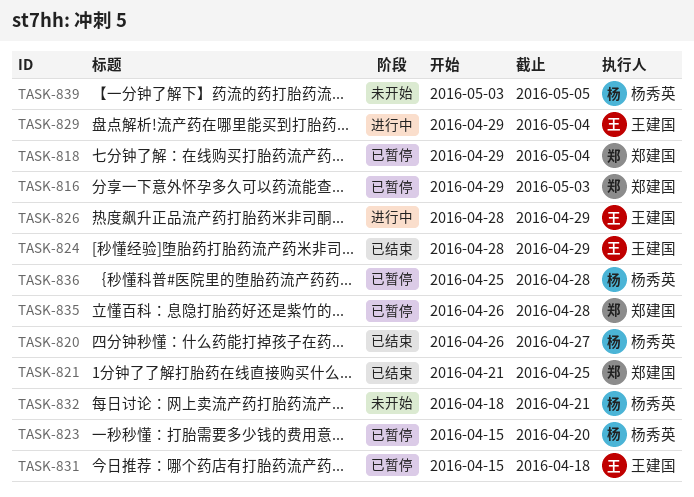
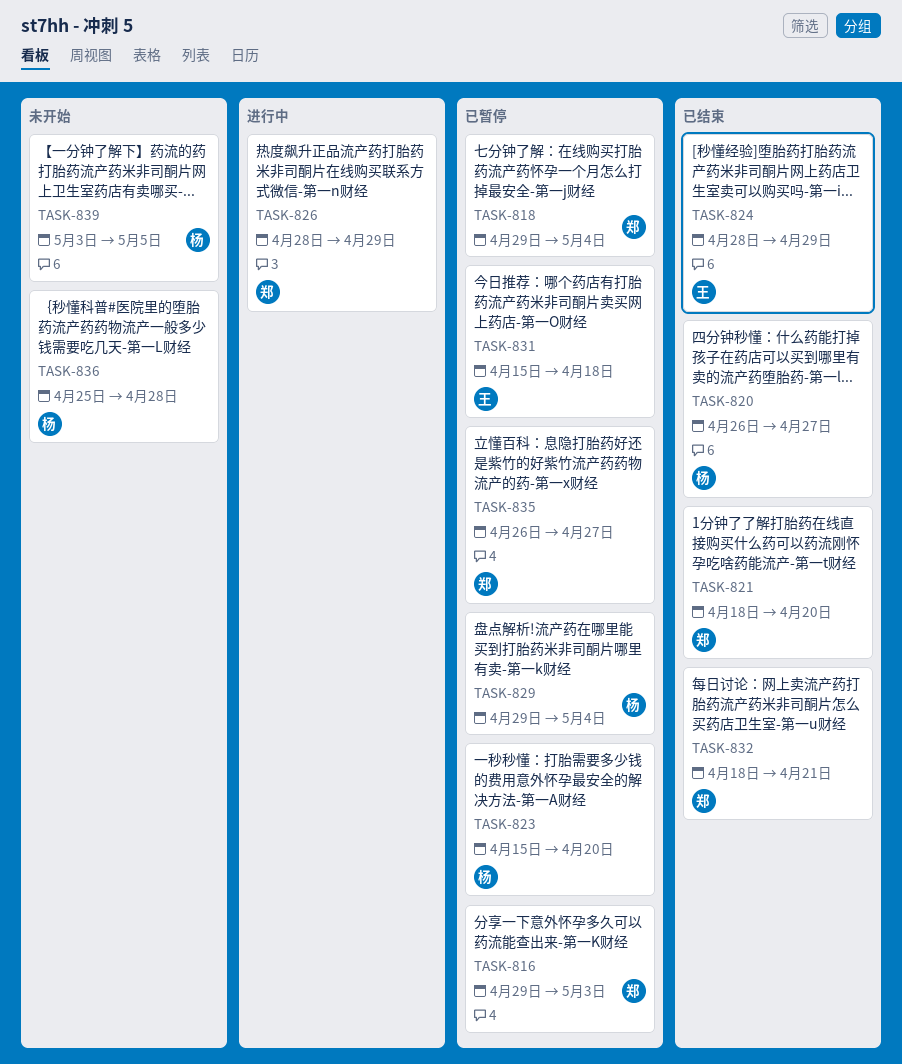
TASK-821, start: Apr 21 -> Apr 18
TASK-821, due: Apr 25 -> Apr 20
TASK-826, owner: 王建国 -> 郑建国
TASK-829, status: 进行中 -> 已暂停
TASK-829, owner: 王建国 -> 杨秀英
TASK-832, status: 未开始 -> 已结束
TASK-832, owner: 杨秀英 -> 郑建国
TASK-835, due: Apr 28 -> Apr 27
TASK-836, status: 已暂停 -> 未开始

